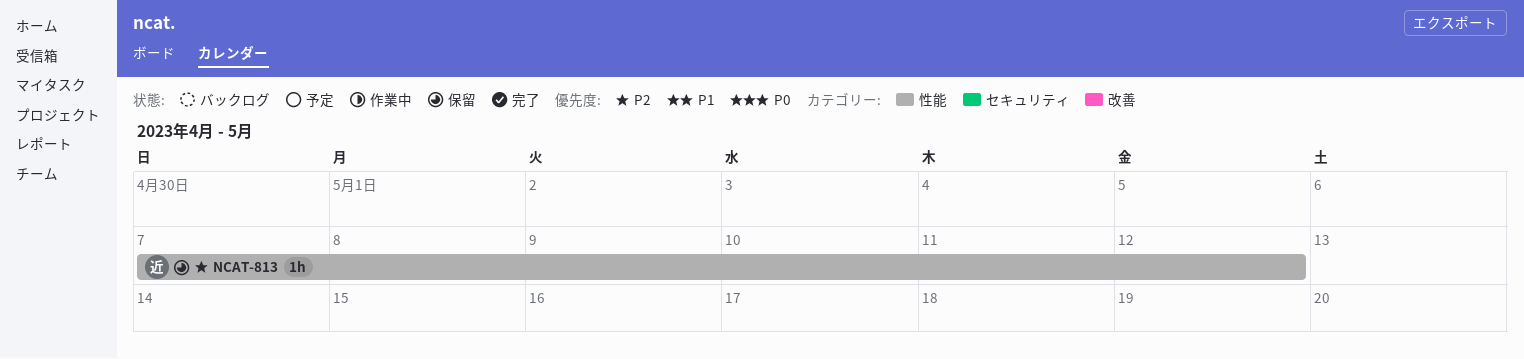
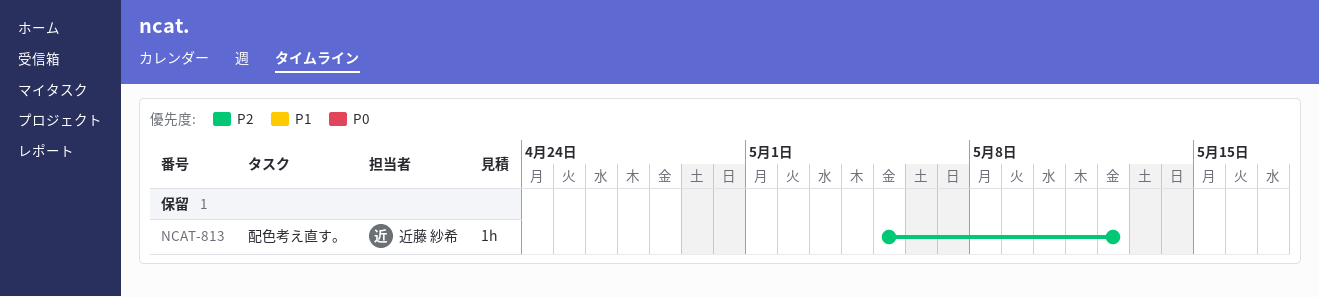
NCAT-813, start: May 7 -> May 5

